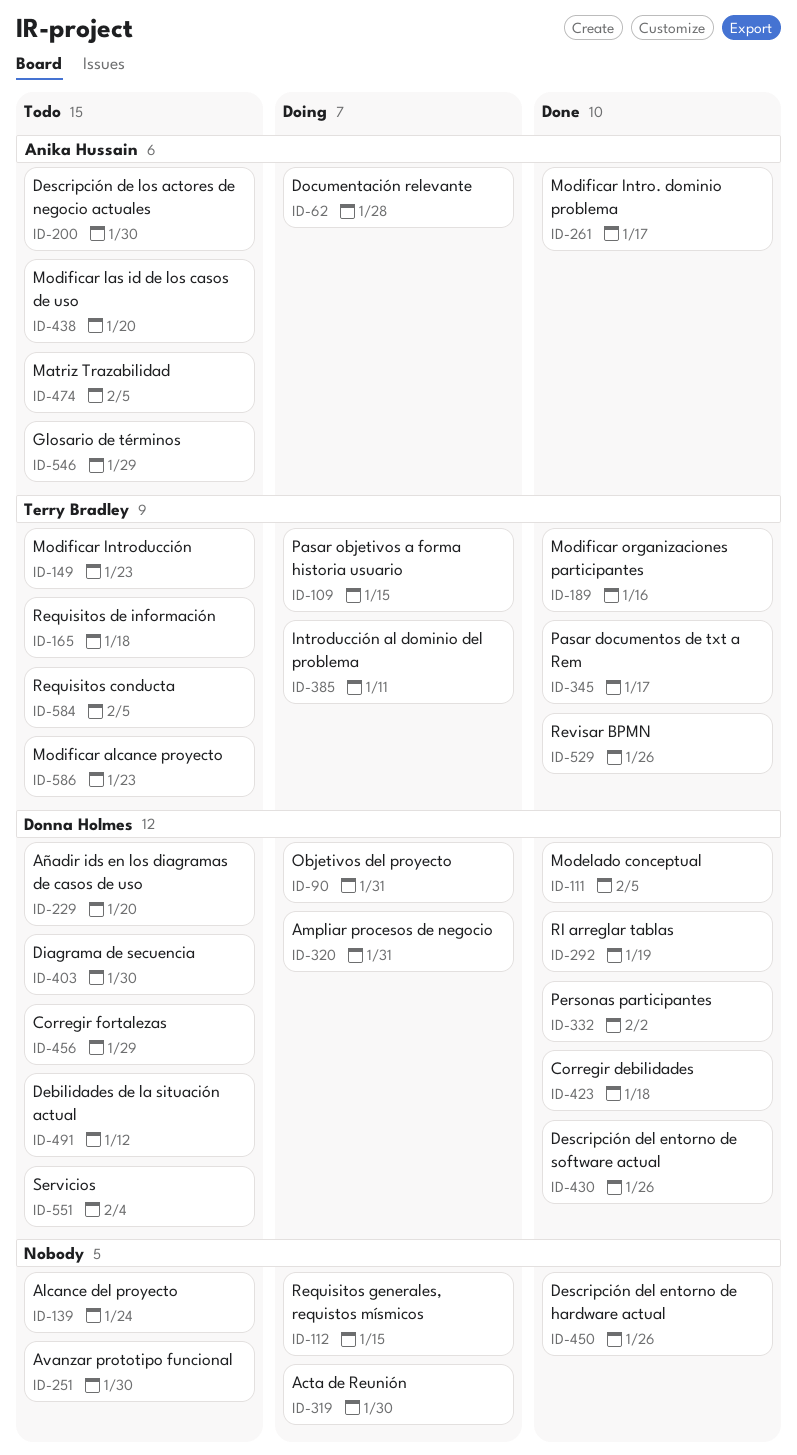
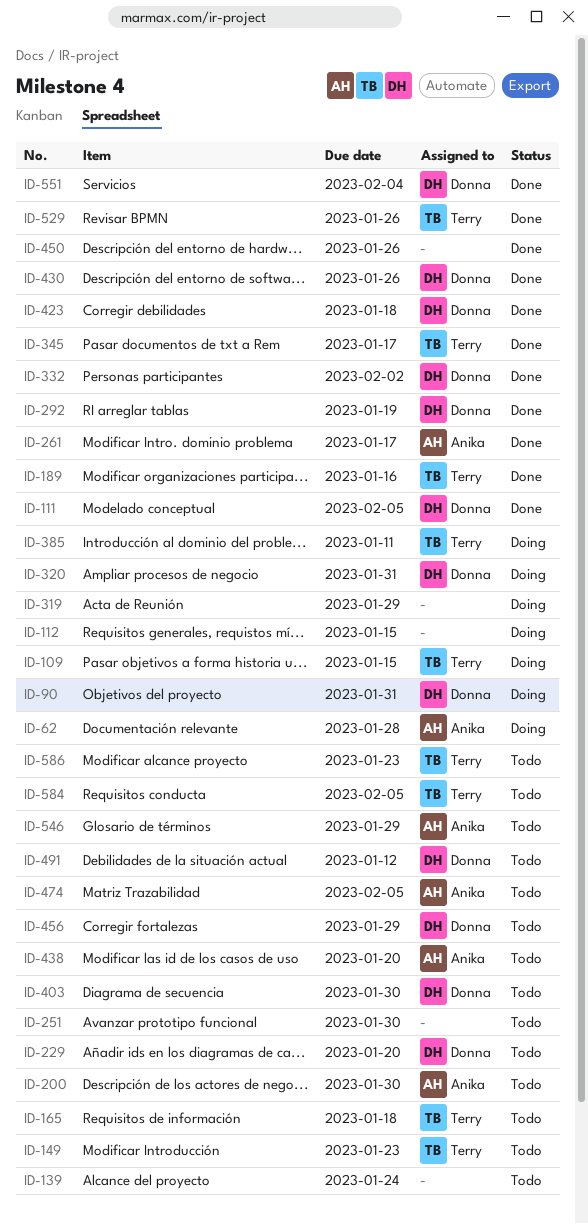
ID-319, due: Jan 30 -> Jan 29
ID-551, status: Todo -> Done

